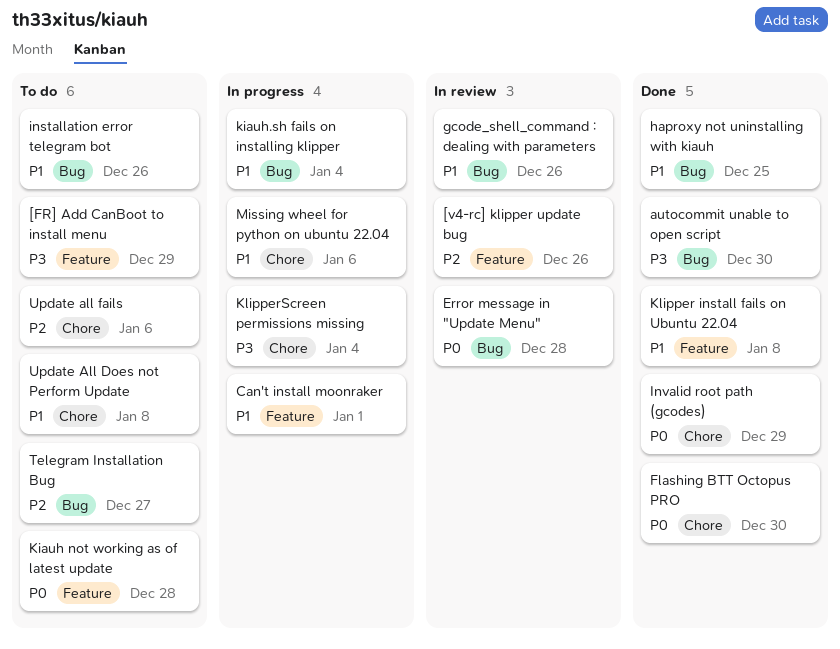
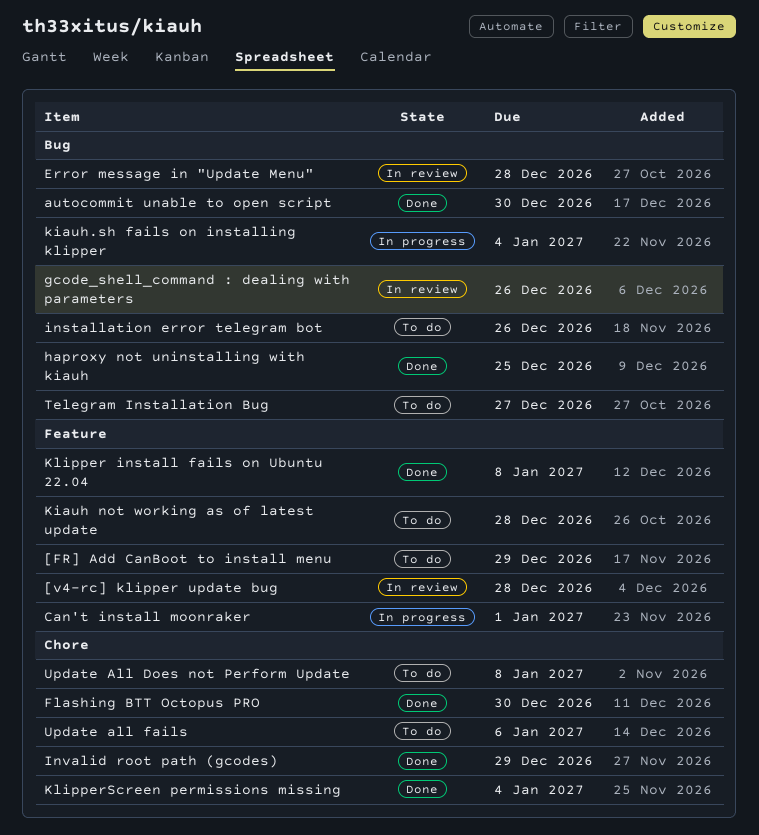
[v4-rc] klipper update bug, due: Dec 26 -> Dec 28
KlipperScreen permissions missing, status: In progress -> Done
Missing wheel for python on ubuntu 22.04: present -> none

